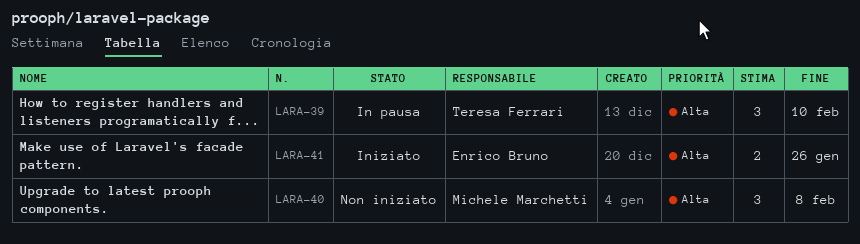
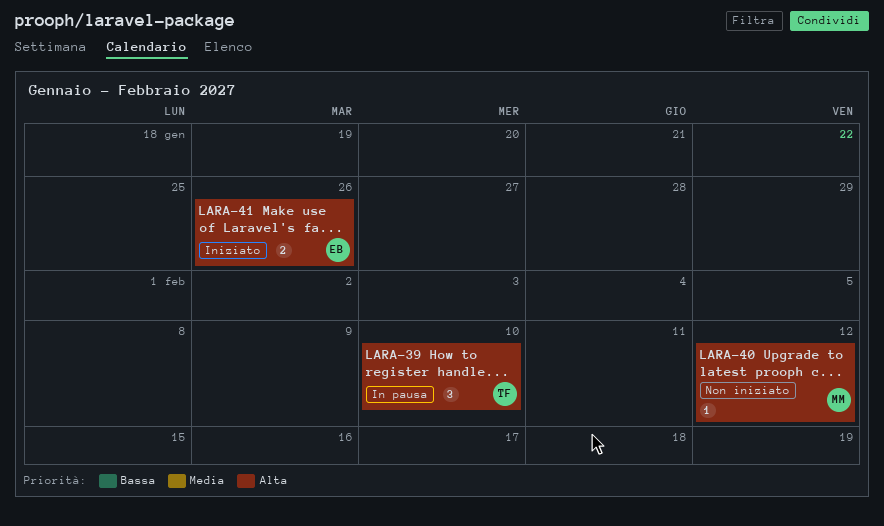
LARA-40, estimate: 3 -> 1
LARA-40, due: Feb 8 -> Feb 12

